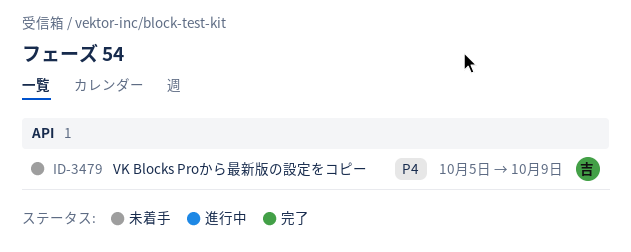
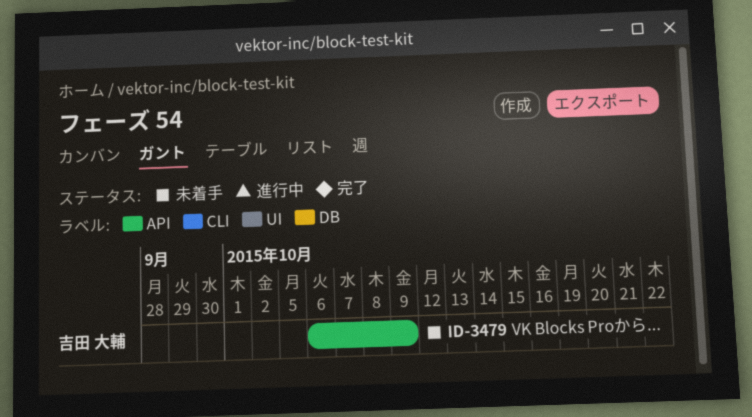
ID-3479, start: Oct 5 -> Oct 6

